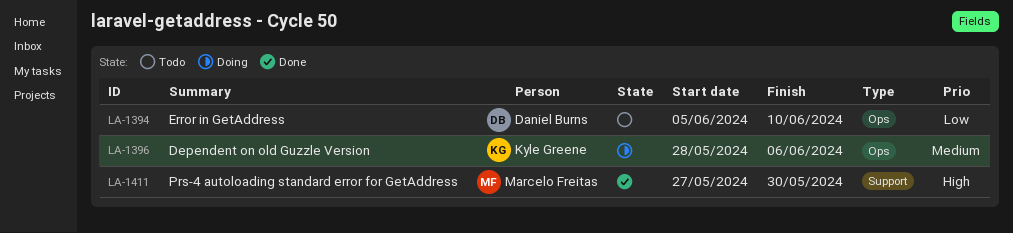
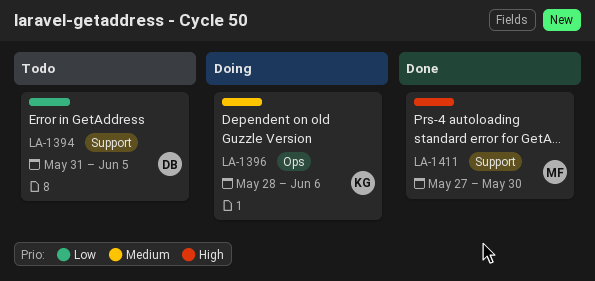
LA-1394, label: Ops -> Support
LA-1394, start: Jun 5 -> May 31
LA-1394, due: Jun 10 -> Jun 5

